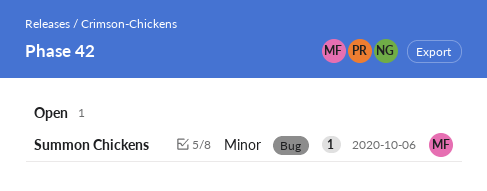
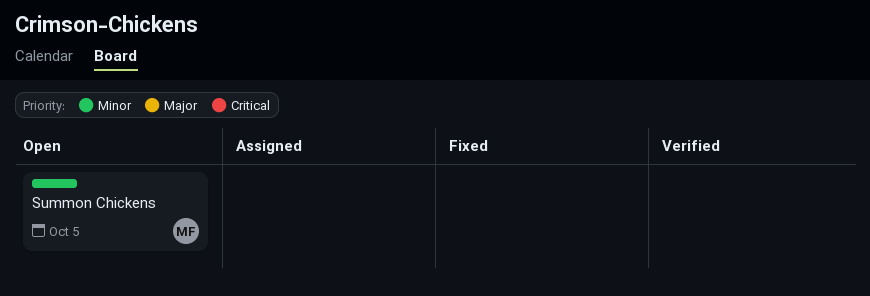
Summon Chickens, due: Oct 6 -> Oct 5

